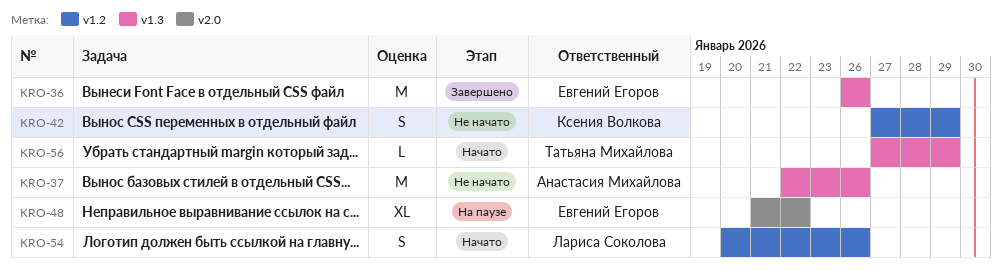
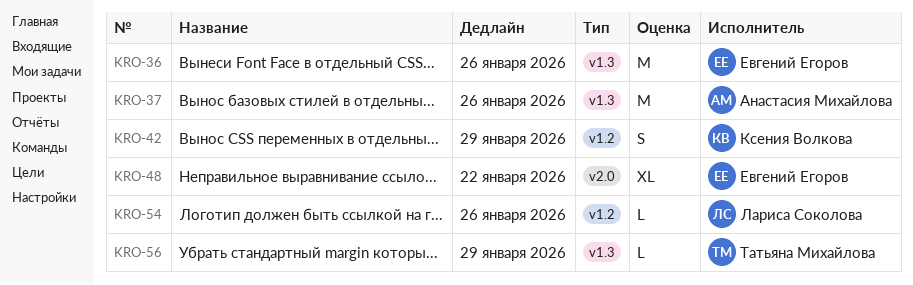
KRO-54, estimate: S -> L

